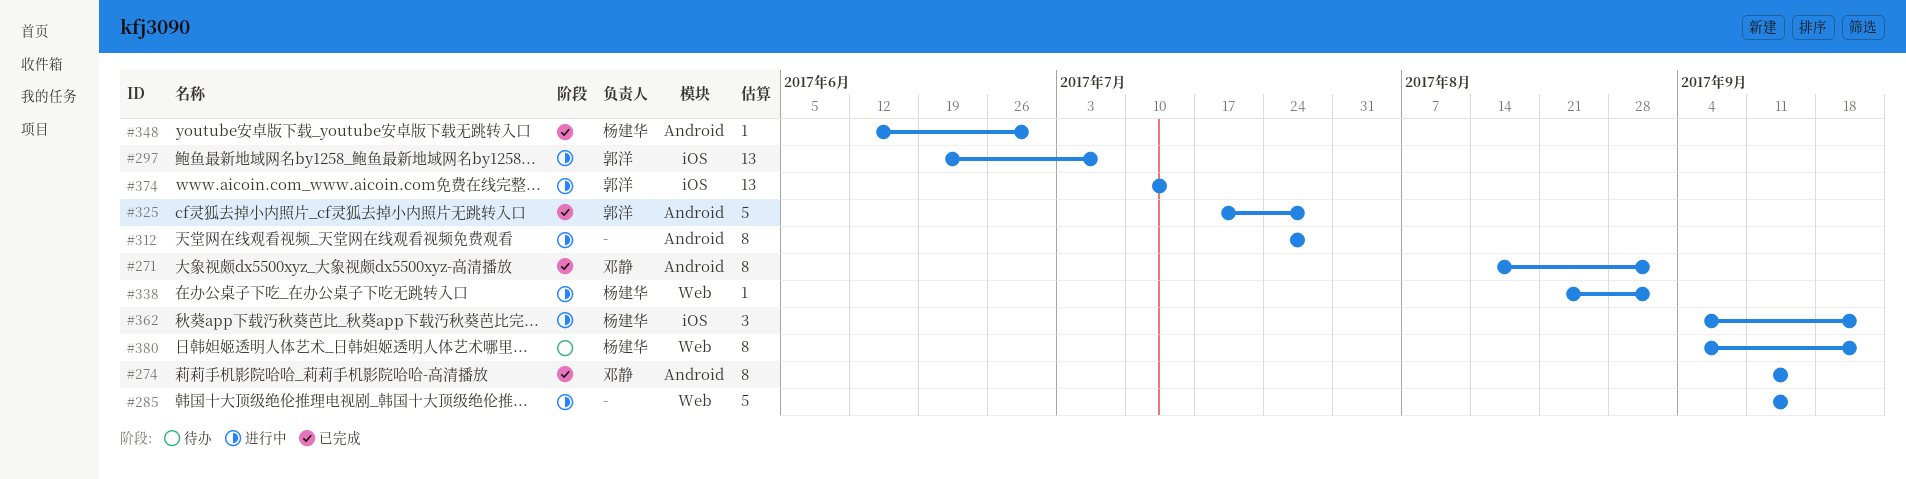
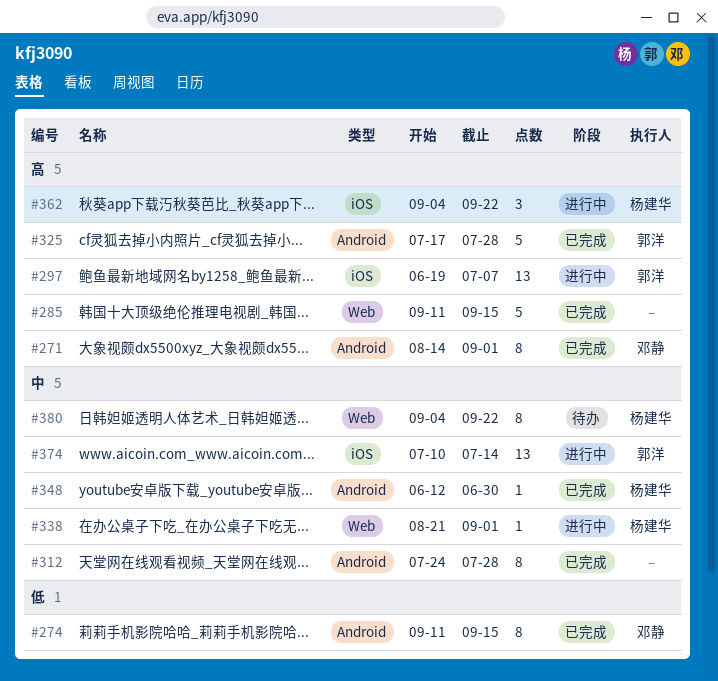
#285, status: 进行中 -> 已完成
#312, status: 进行中 -> 已完成

